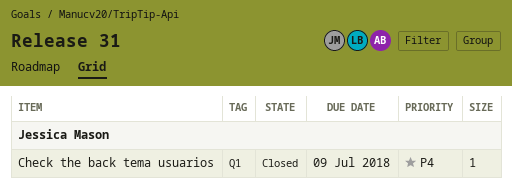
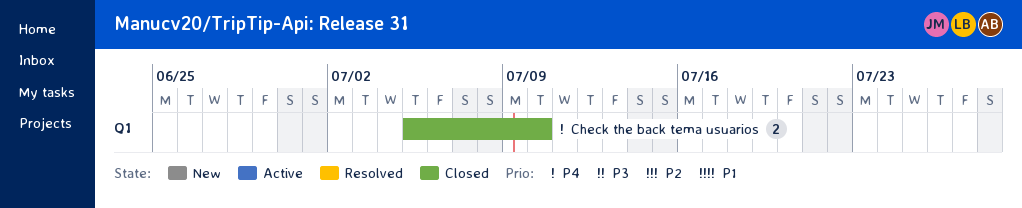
Check the back tema usuarios, estimate: 1 -> 2
Check the back tema usuarios, due: Jul 9 -> Jul 10

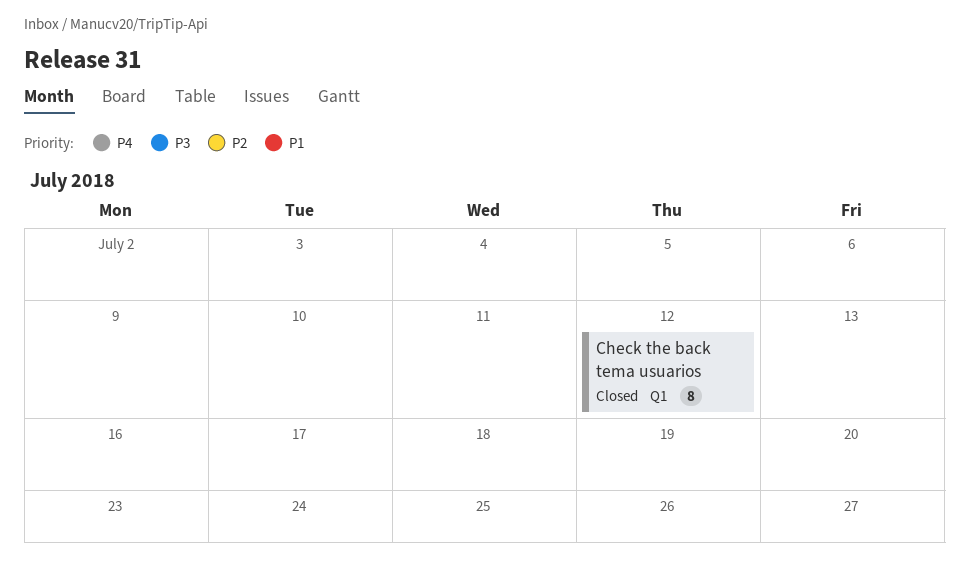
Check the back tema usuarios, estimate: 2 -> 8
Check the back tema usuarios, due: Jul 10 -> Jul 12

